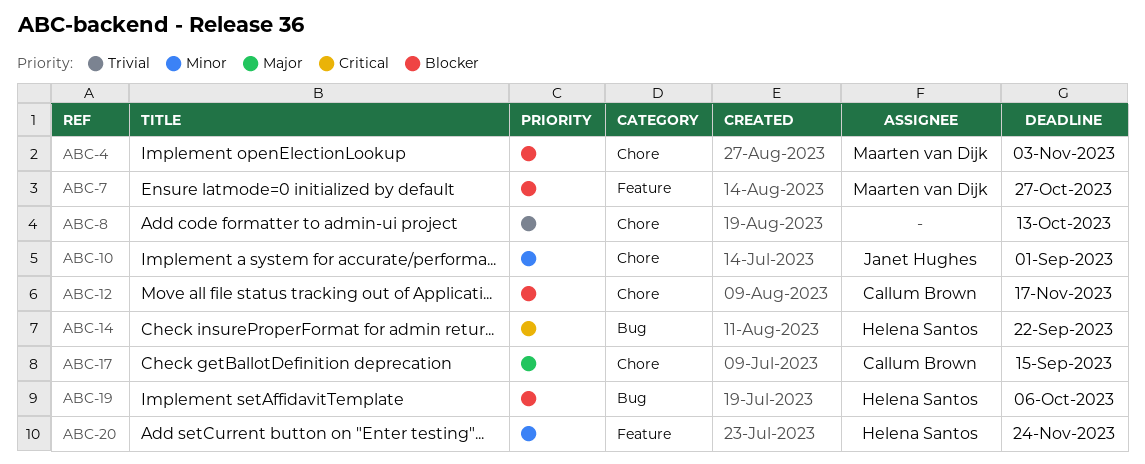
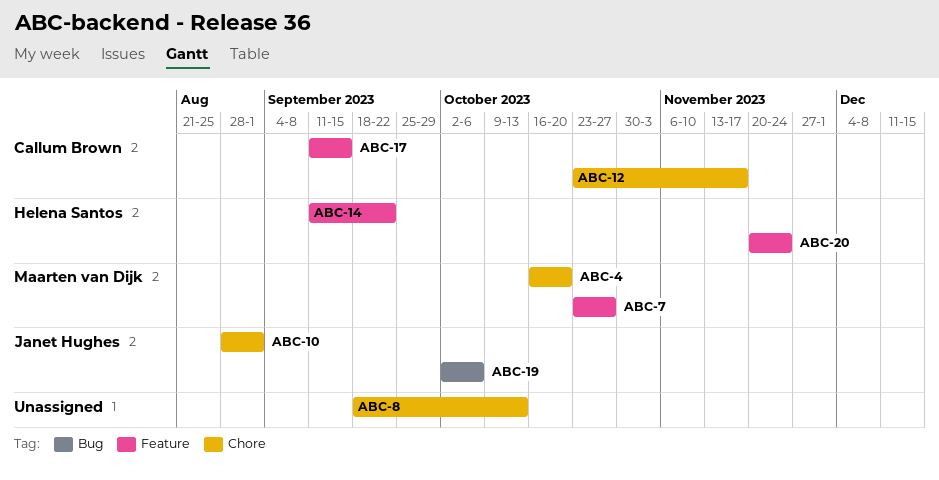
ABC-4, due: Nov 3 -> Oct 20
ABC-14, label: Bug -> Feature
ABC-17, label: Chore -> Feature
ABC-19, owner: Helena Santos -> Janet Hughes

